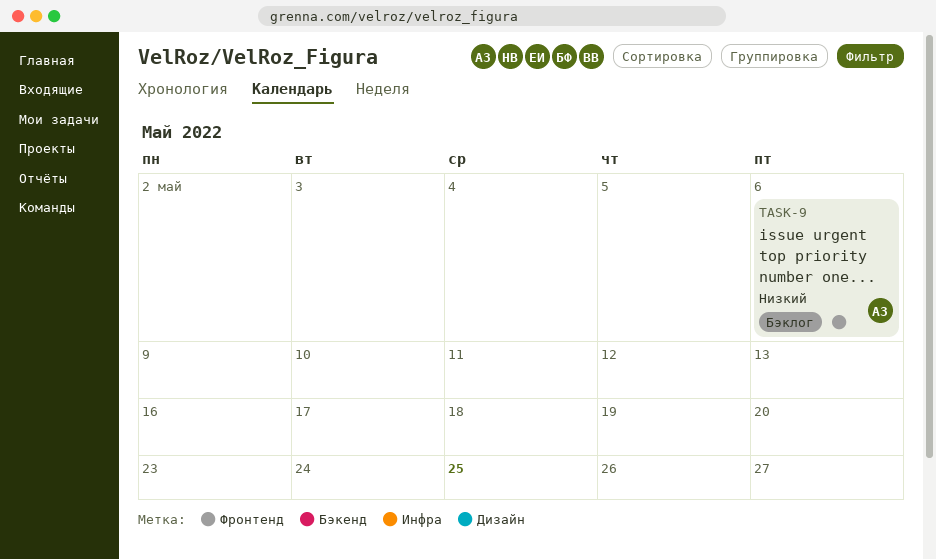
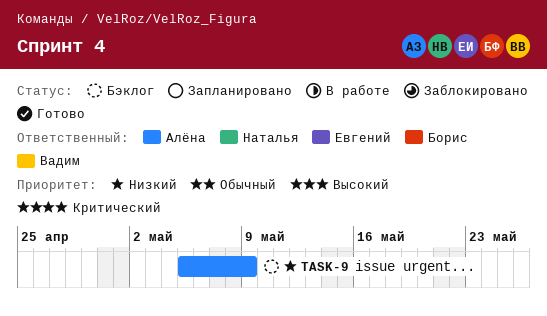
TASK-9, due: May 6 -> May 9

